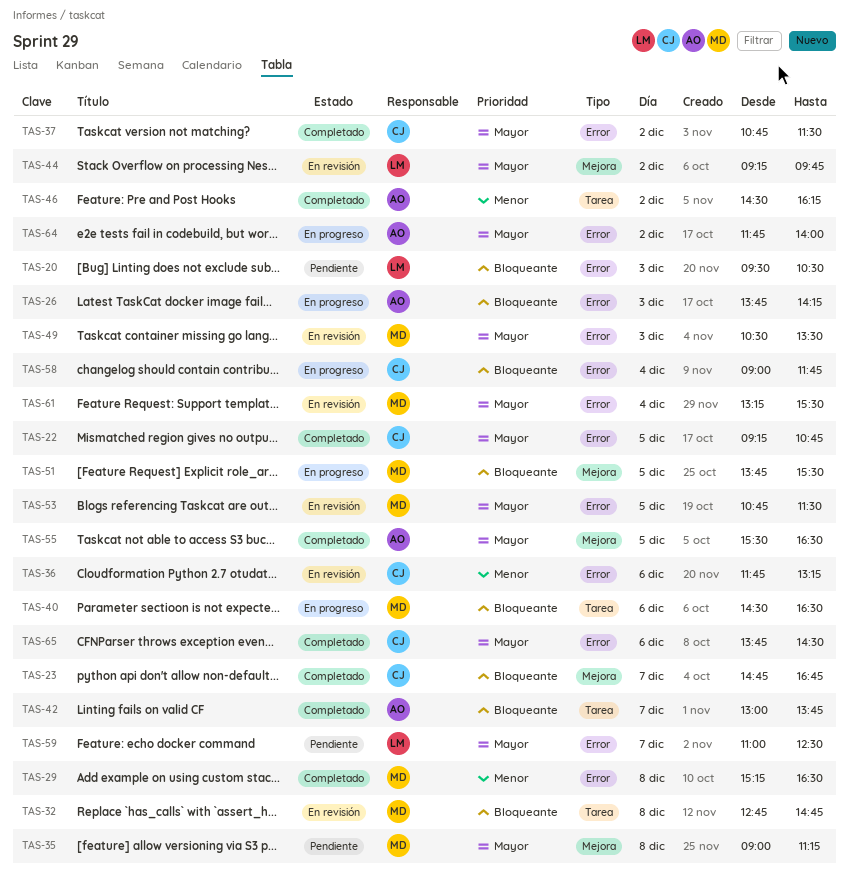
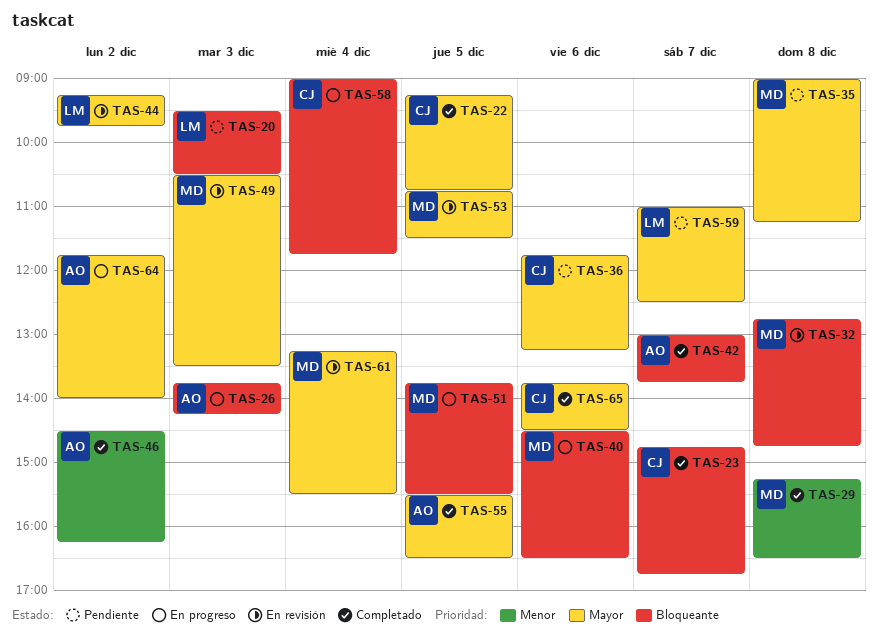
TAS-36, status: En revisión -> Pendiente
TAS-36, priority: Menor -> Mayor
TAS-37: present -> none

